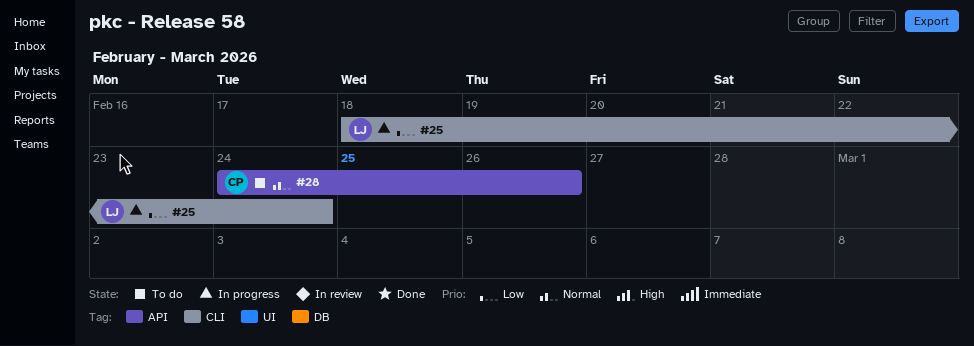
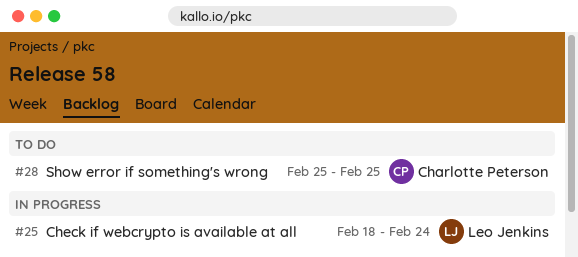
#28, start: Feb 24 -> Feb 25
#28, due: Feb 26 -> Feb 25

